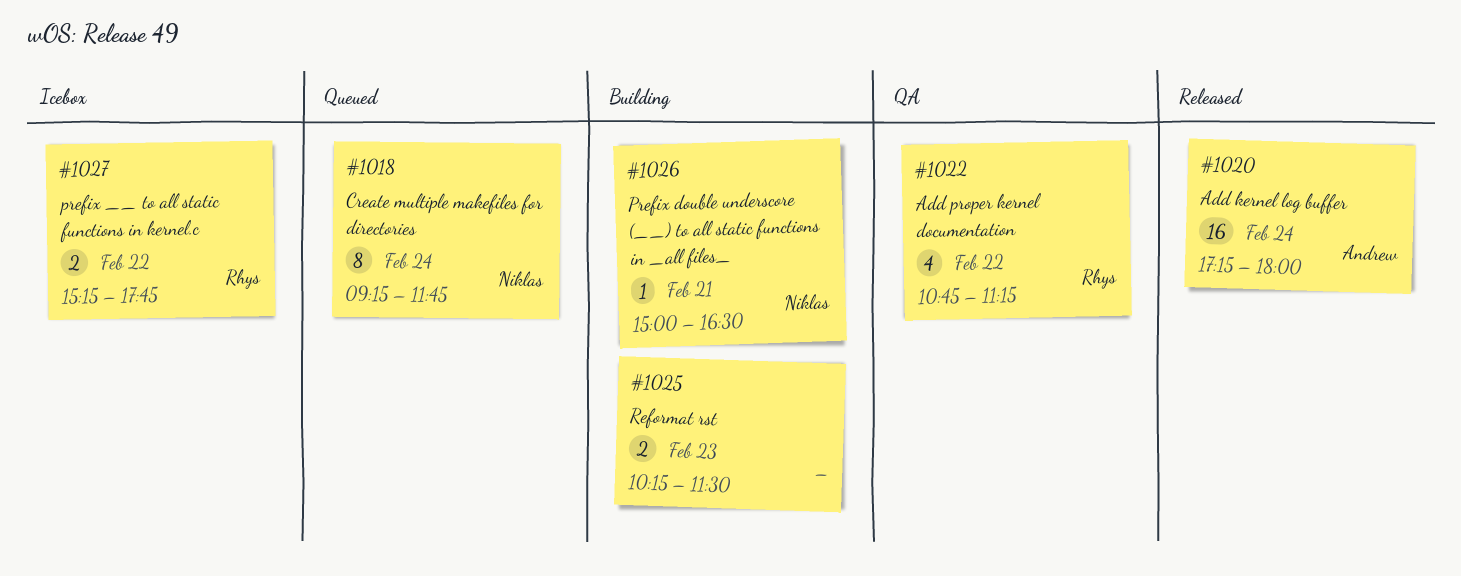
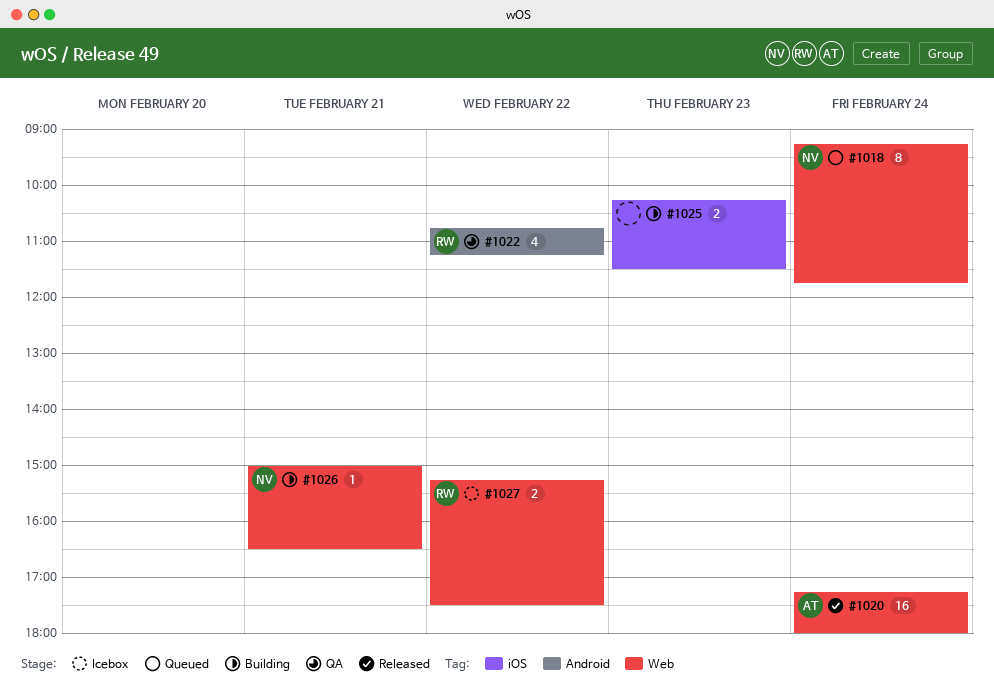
#1027, ends: 17:45 -> 17:30

